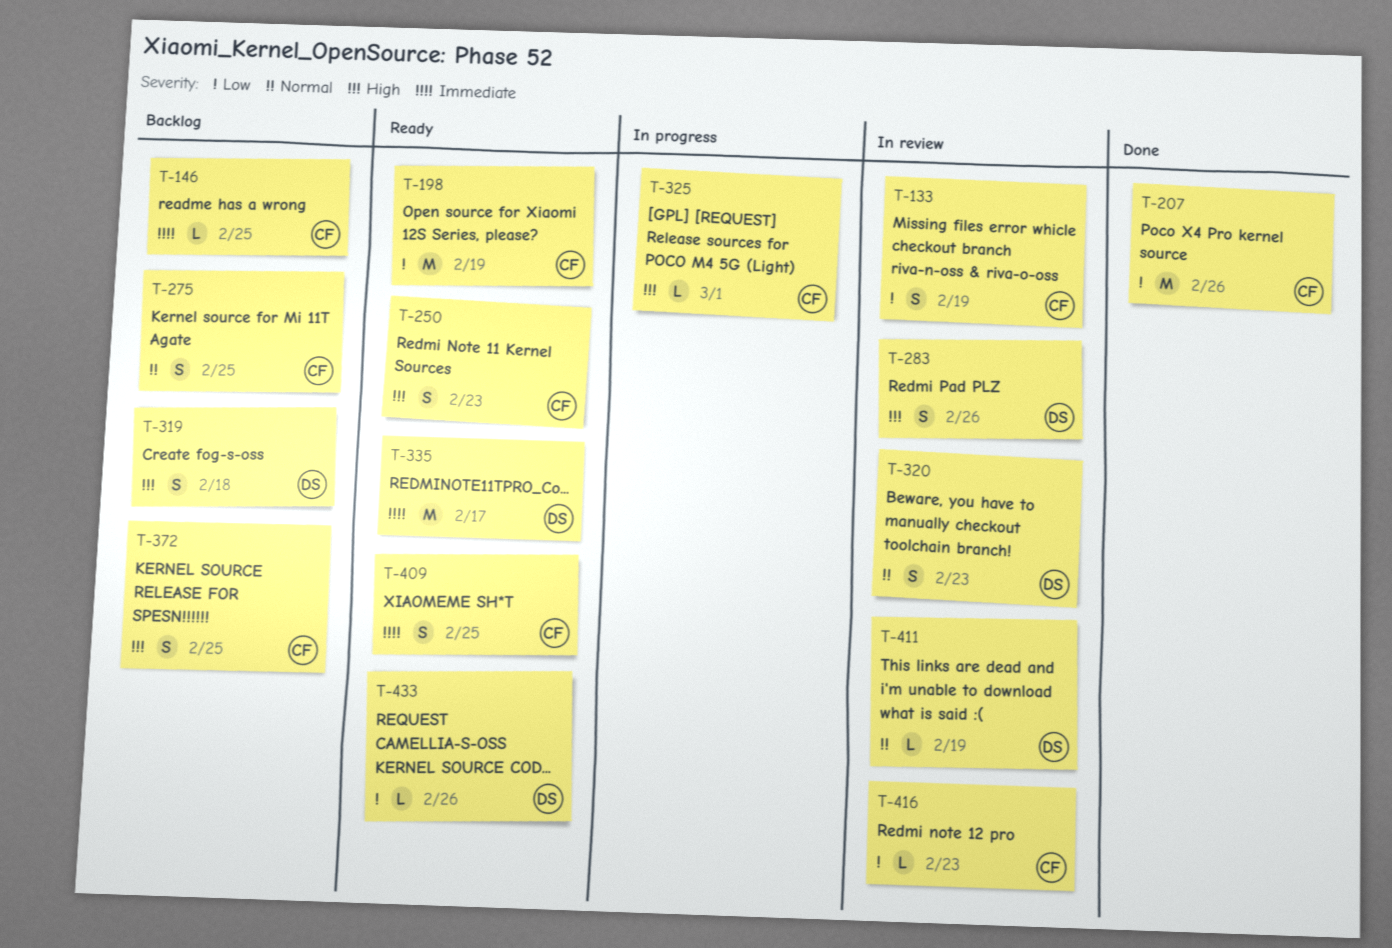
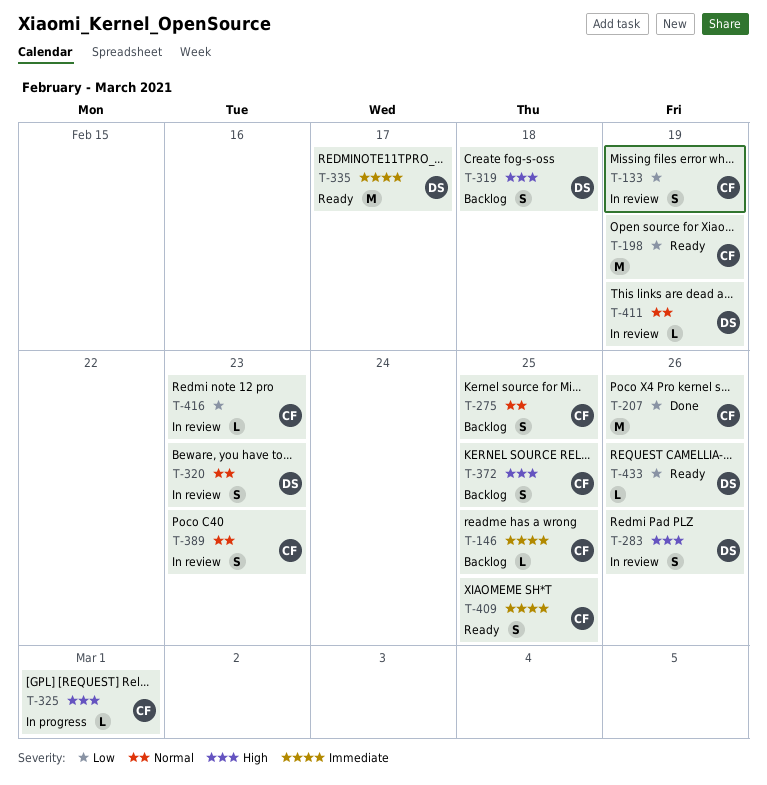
T-250: present -> none
T-389: none -> present

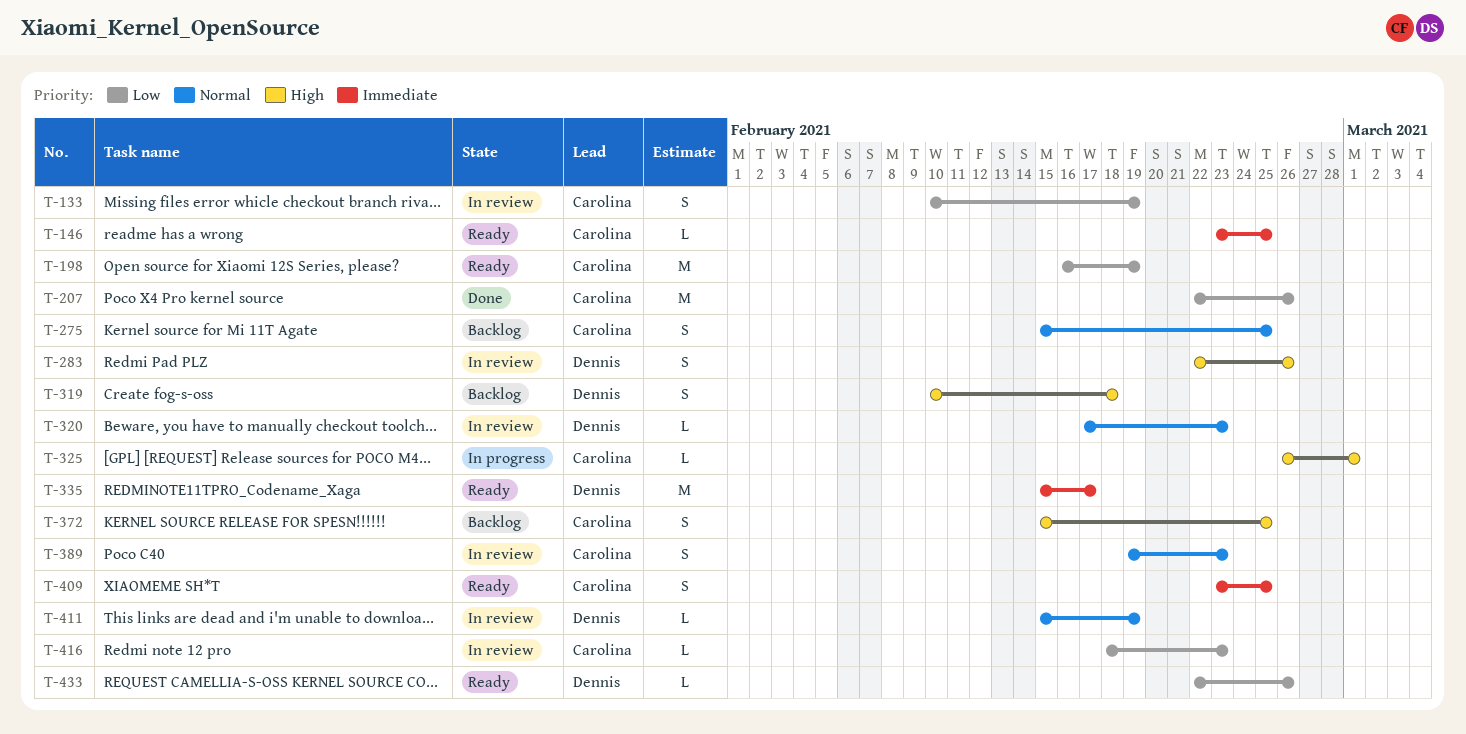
T-146, status: Backlog -> Ready
T-320, estimate: S -> L

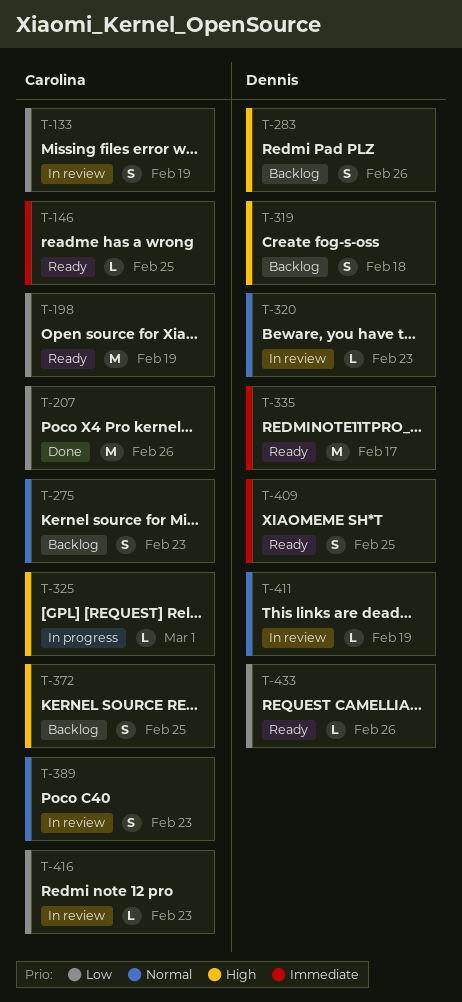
T-275, due: Feb 25 -> Feb 23
T-283, status: In review -> Backlog
T-409, owner: Carolina -> Dennis

